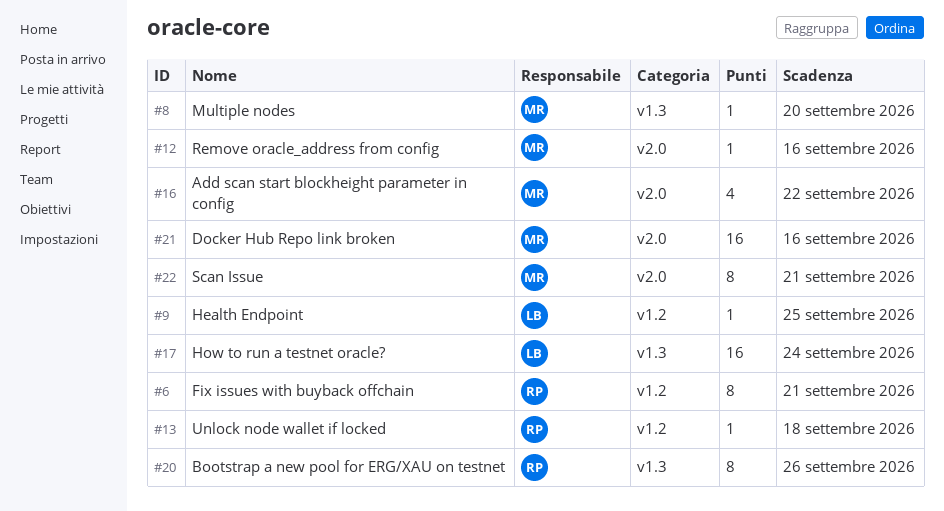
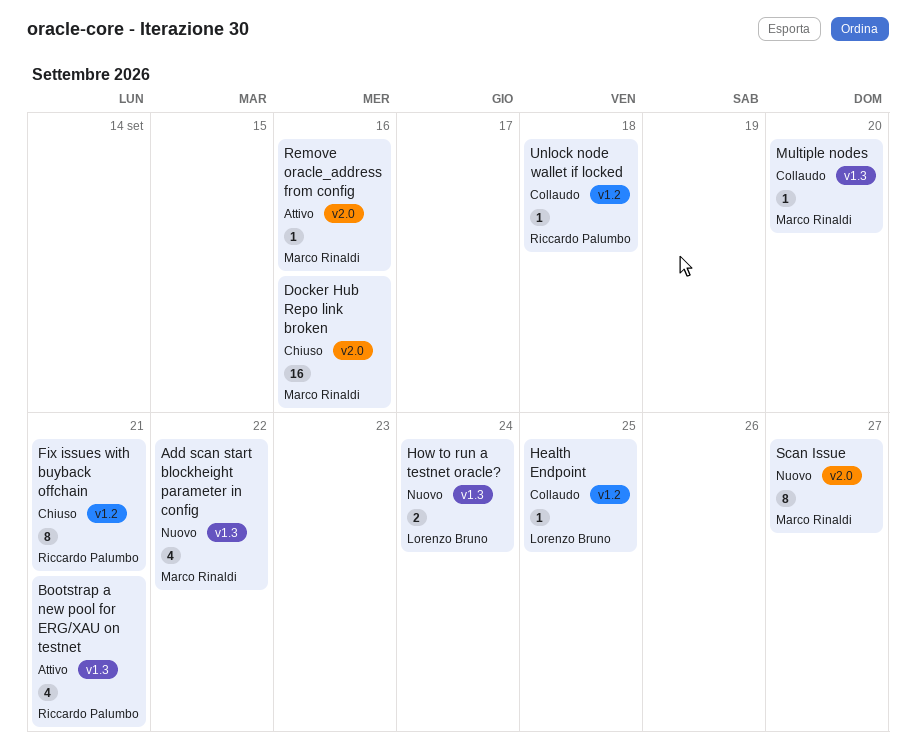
Add scan start blockheight parameter in config, label: v2.0 -> v1.3
Bootstrap a new pool for ERG/XAU on testnet, estimate: 8 -> 4
Bootstrap a new pool for ERG/XAU on testnet, due: Sep 26 -> Sep 21
How to run a testnet oracle?, estimate: 16 -> 2
Scan Issue, due: Sep 21 -> Sep 27

